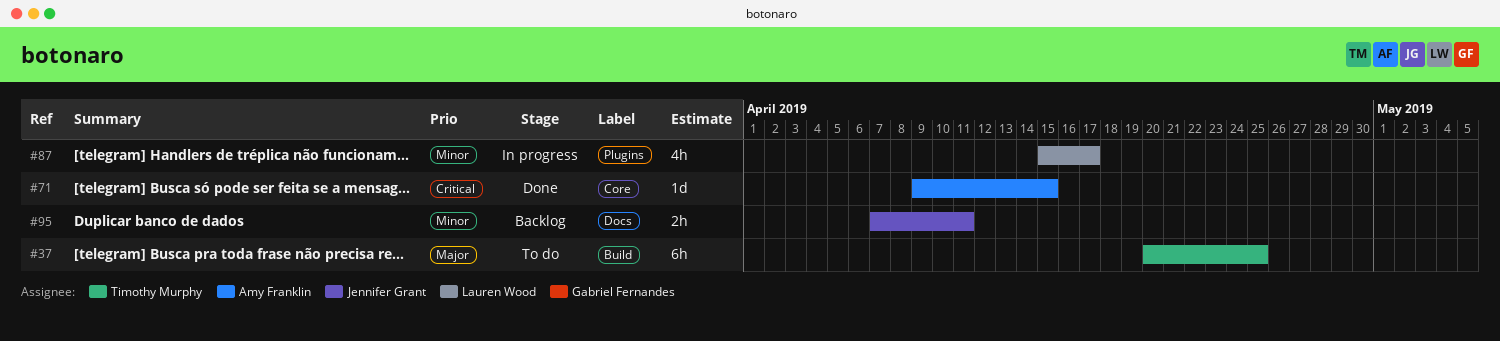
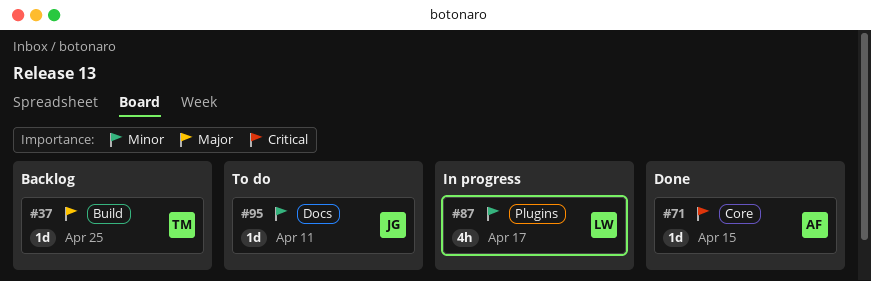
#37, status: To do -> Backlog
#37, estimate: 6h -> 1d
#95, status: Backlog -> To do
#95, estimate: 2h -> 1d

